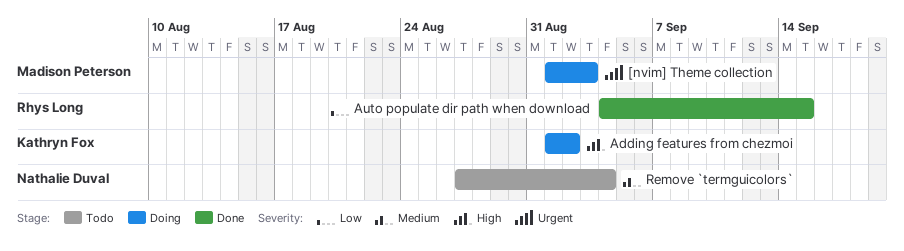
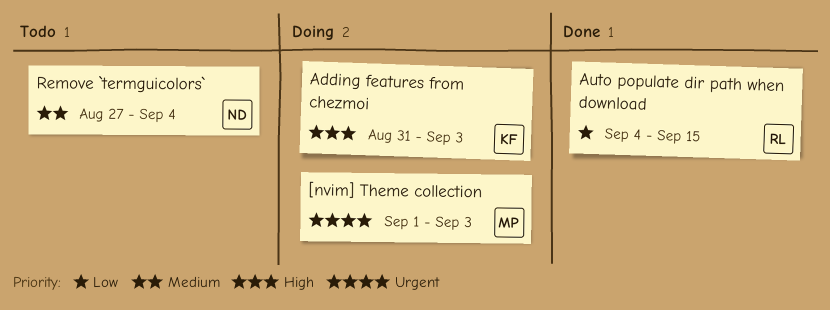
Adding features from chezmoi, start: Sep 1 -> Aug 31
Adding features from chezmoi, due: Sep 2 -> Sep 3

